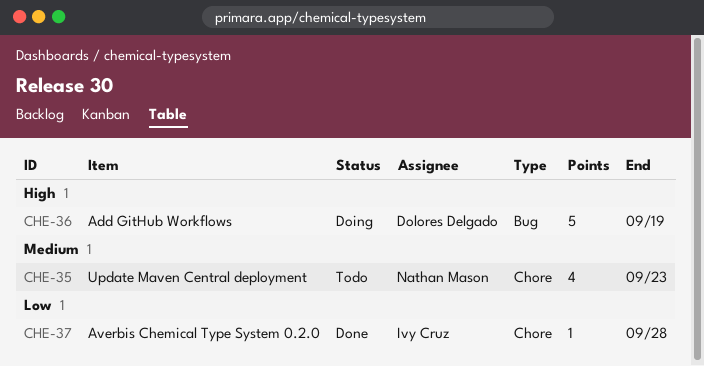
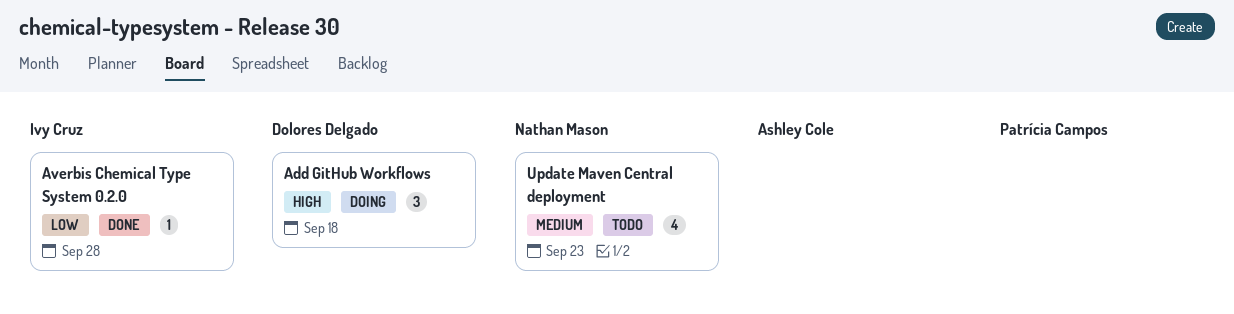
Add GitHub Workflows, estimate: 5 -> 3
Add GitHub Workflows, due: Sep 19 -> Sep 18

